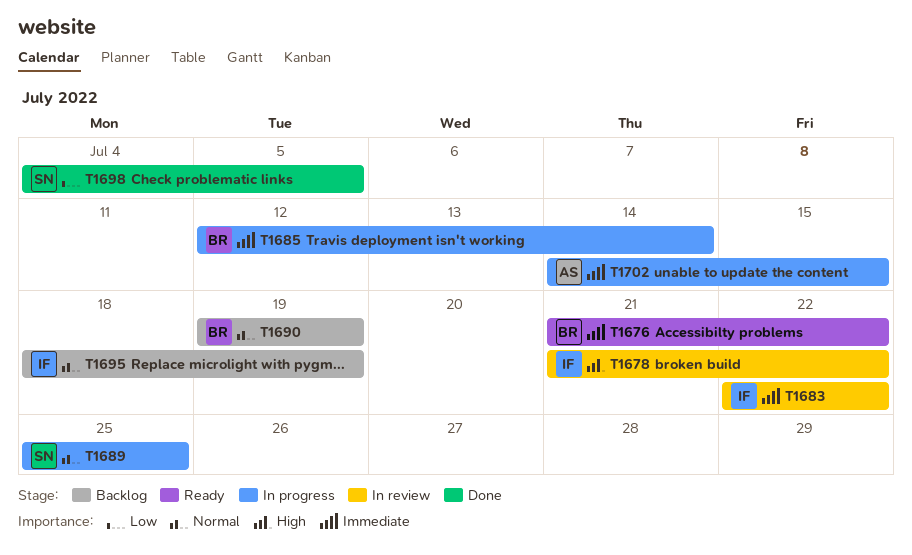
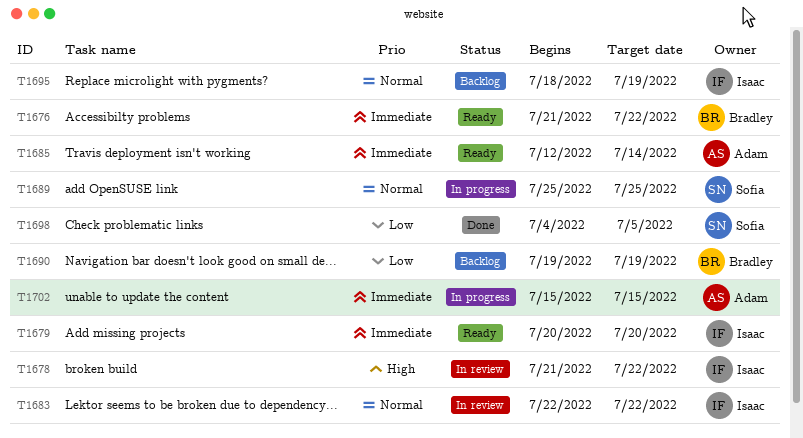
T1679: none -> present
T1683, priority: Immediate -> Normal
T1685, status: In progress -> Ready
T1685, owner: Bradley -> Adam
T1690, priority: Normal -> Low
T1702, start: Jul 14 -> Jul 15

